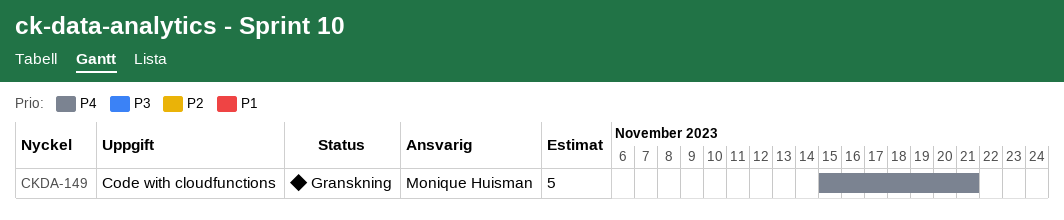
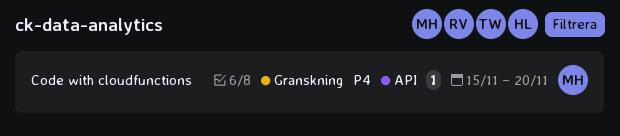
Code with cloudfunctions, estimate: 5 -> 1
Code with cloudfunctions, due: Nov 21 -> Nov 20

